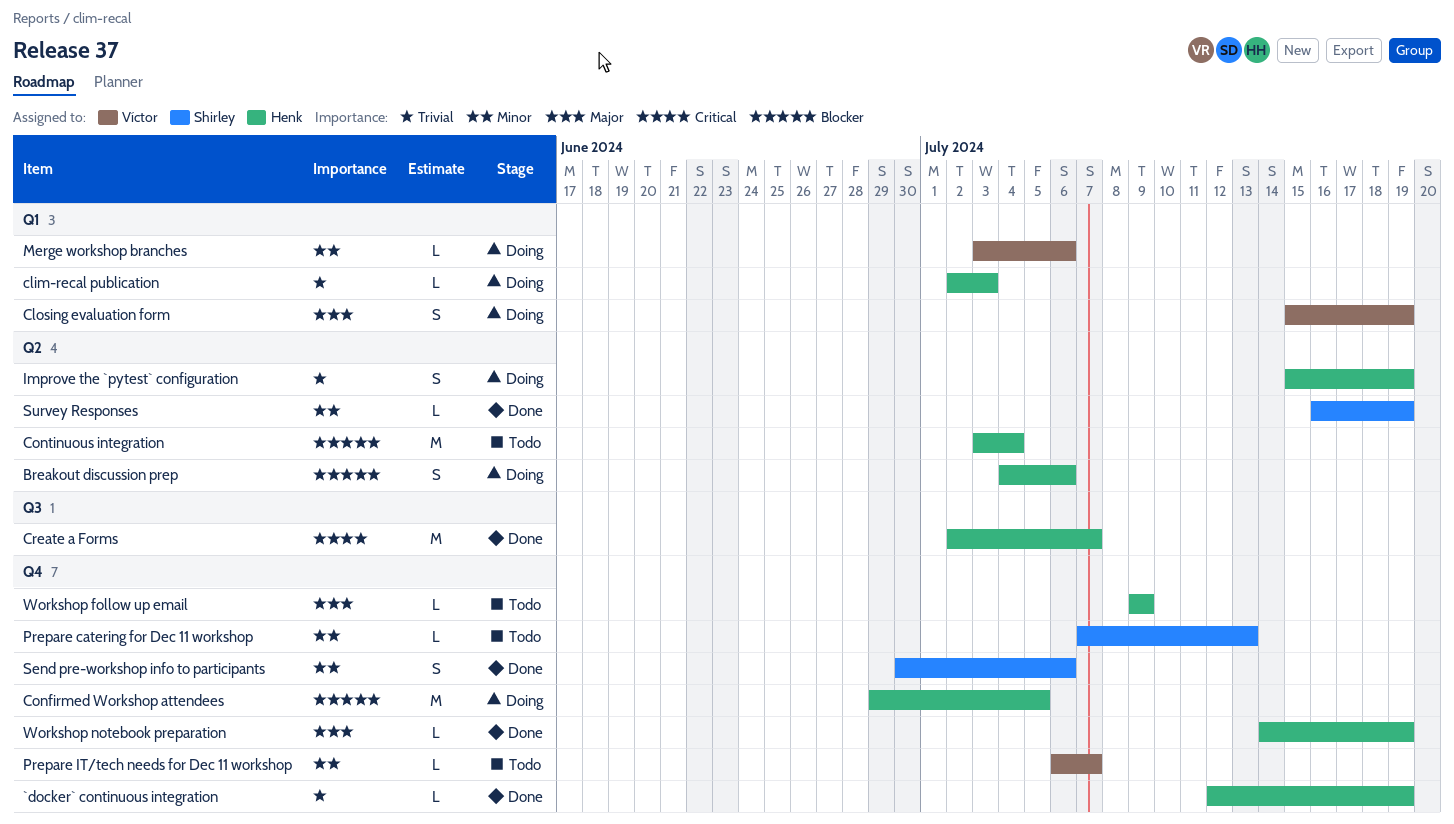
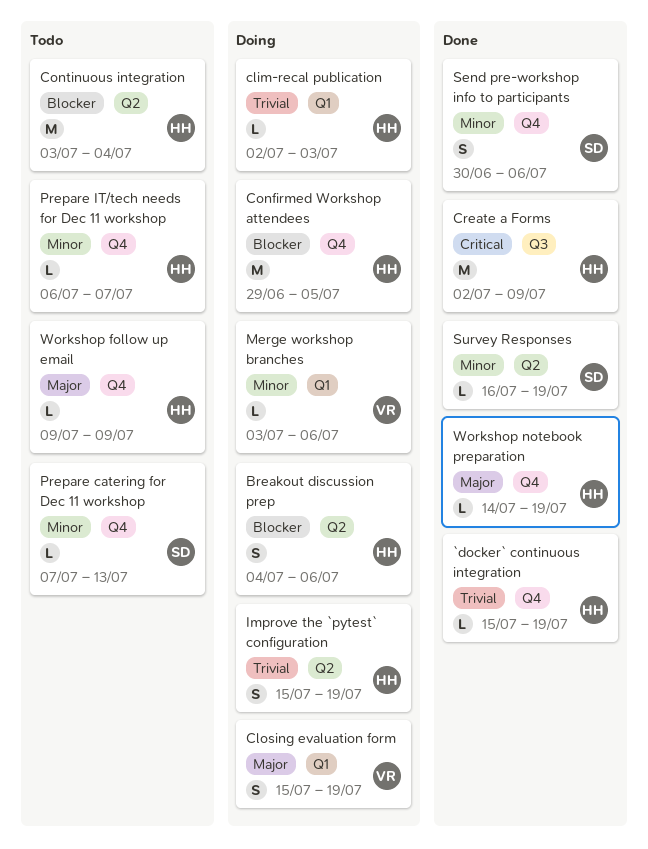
`docker` continuous integration, start: Jul 12 -> Jul 15
Create a Forms, due: Jul 7 -> Jul 9
Prepare IT/tech needs for Dec 11 workshop, owner: Víctor -> Henk

